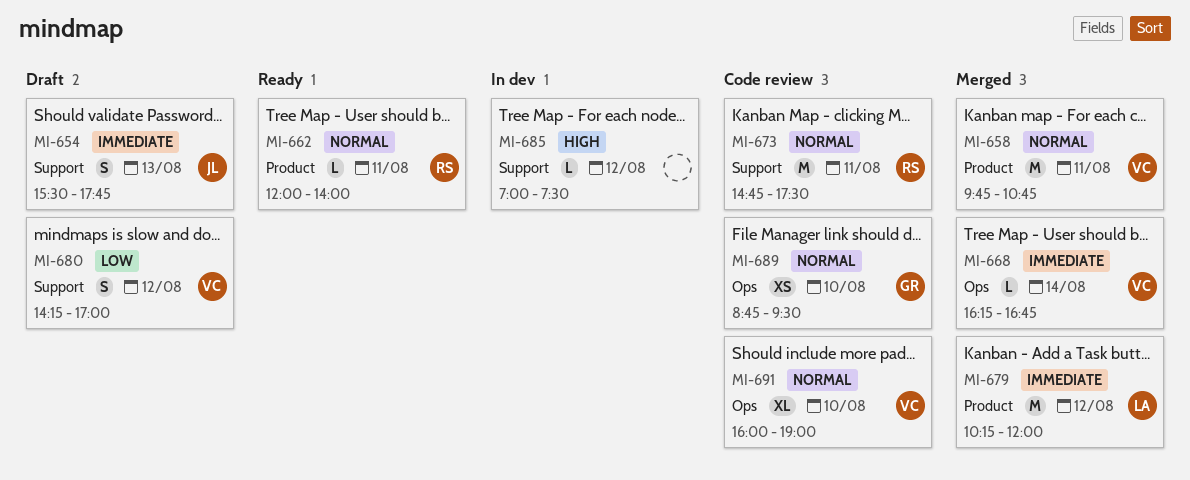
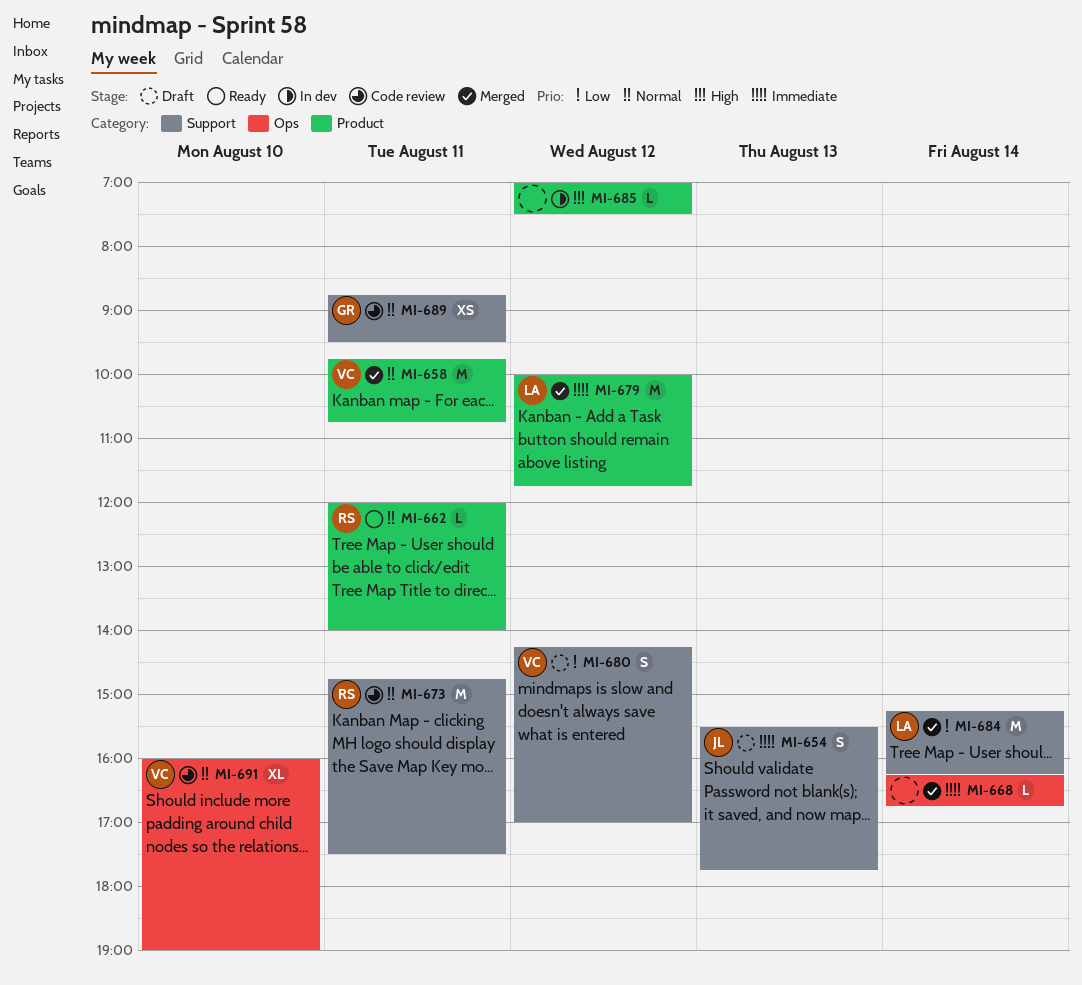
MI-668, owner: VC -> none
MI-679, begins: 10:15 -> 10:00
MI-679, ends: 12:00 -> 11:45
MI-684: none -> present
MI-685, label: Support -> Product
MI-689, label: Ops -> Support
MI-689, day: Aug 10 -> Aug 11

